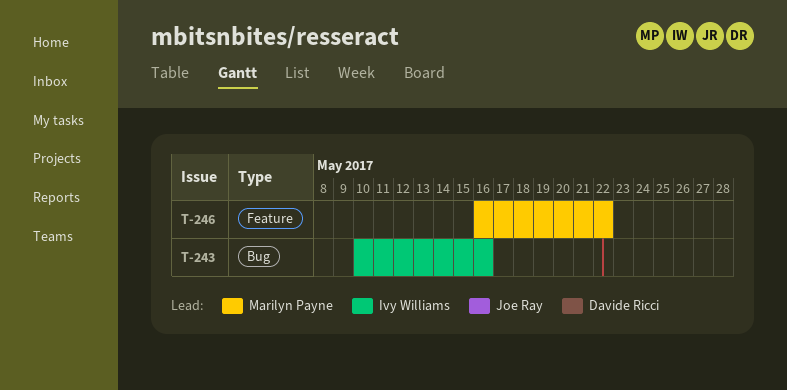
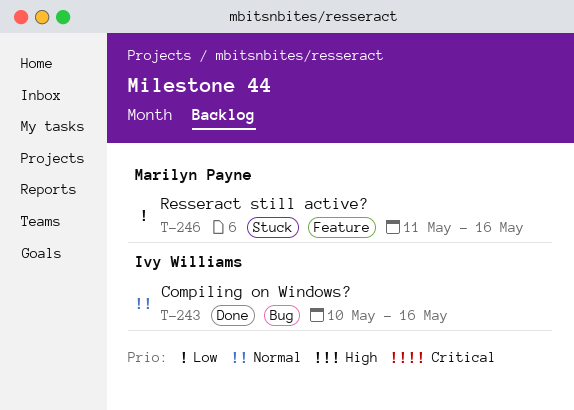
T-246, start: May 16 -> May 11
T-246, due: May 22 -> May 16

